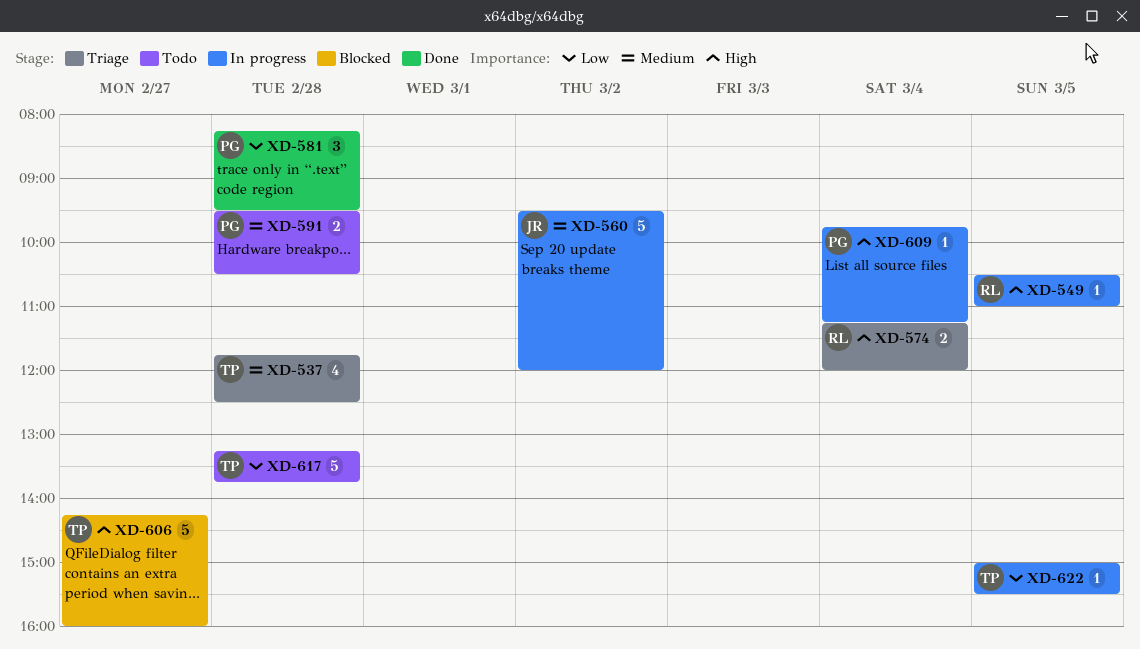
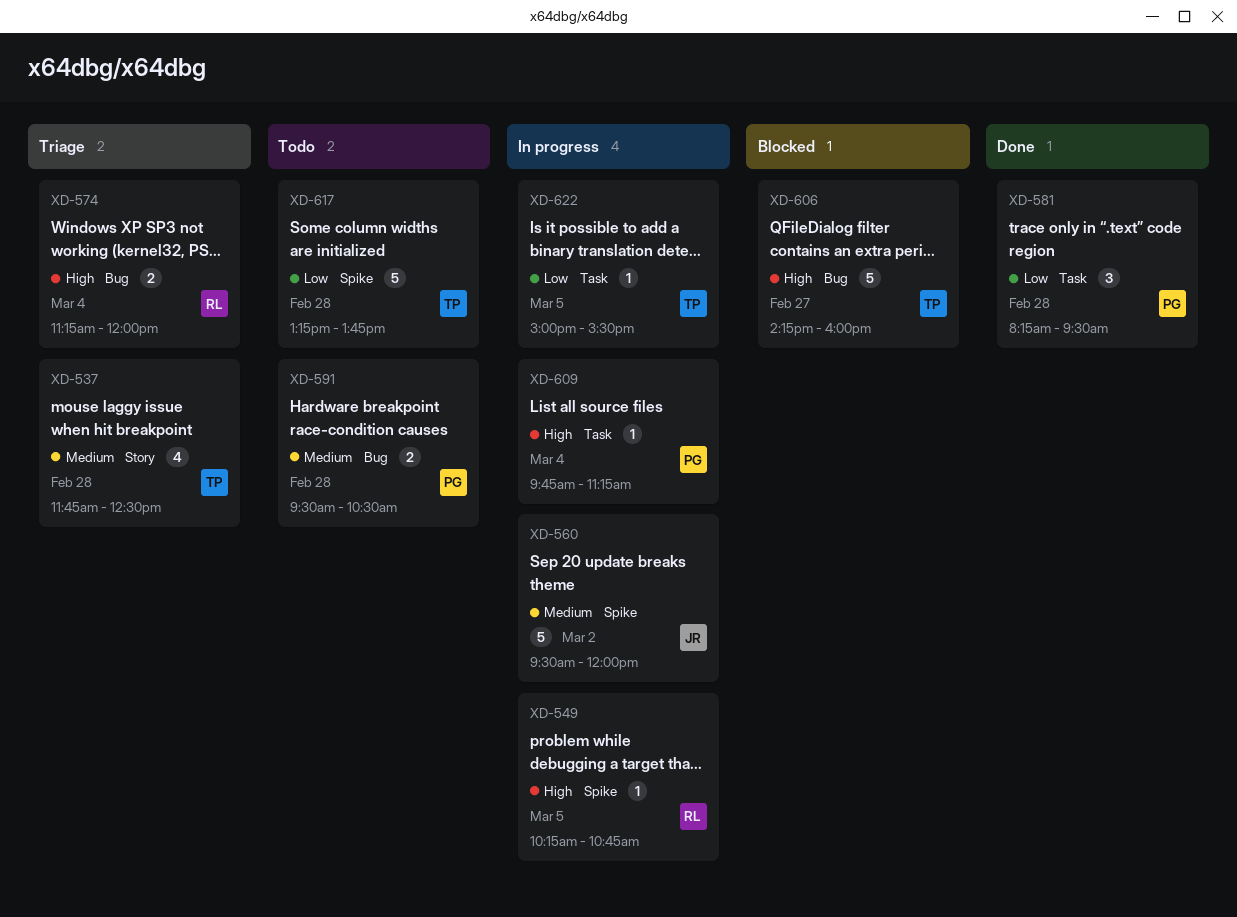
XD-549, begins: 10:30 -> 10:15
XD-549, ends: 11:00 -> 10:45

